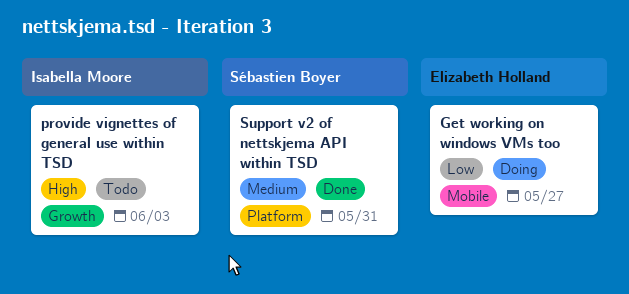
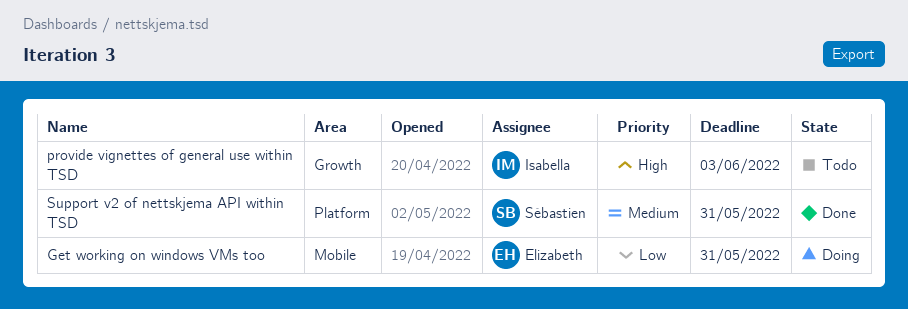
Get working on windows VMs too, due: May 27 -> May 31

